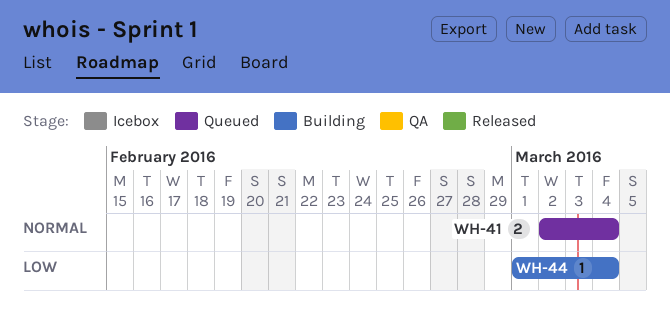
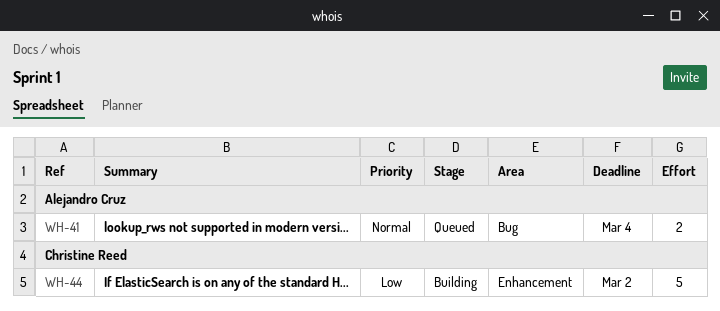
WH-44, estimate: 1 -> 5
WH-44, due: Mar 4 -> Mar 2

